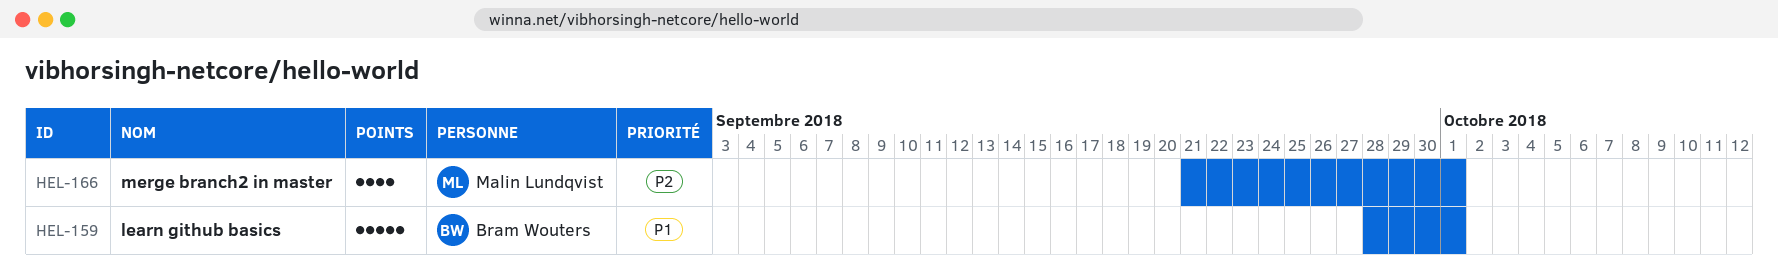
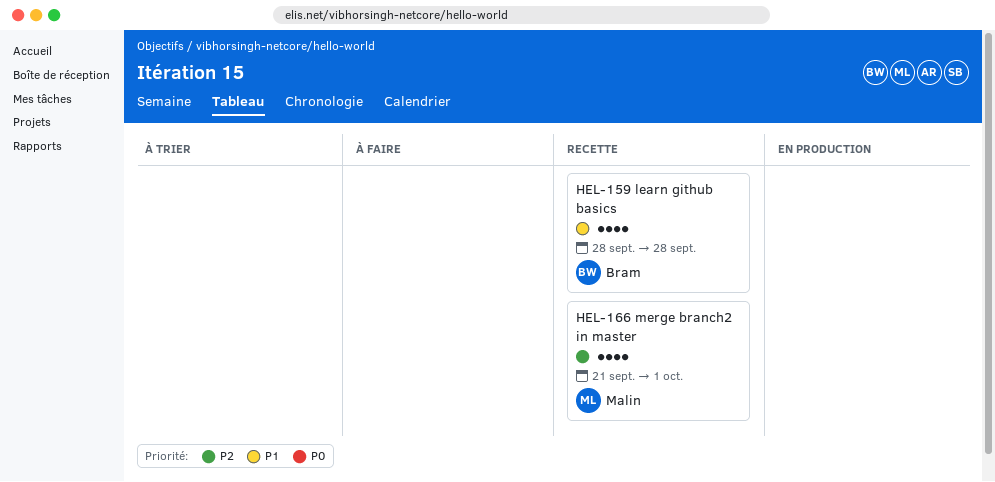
HEL-159, estimate: 5 -> 4
HEL-159, due: Oct 1 -> Sep 28

